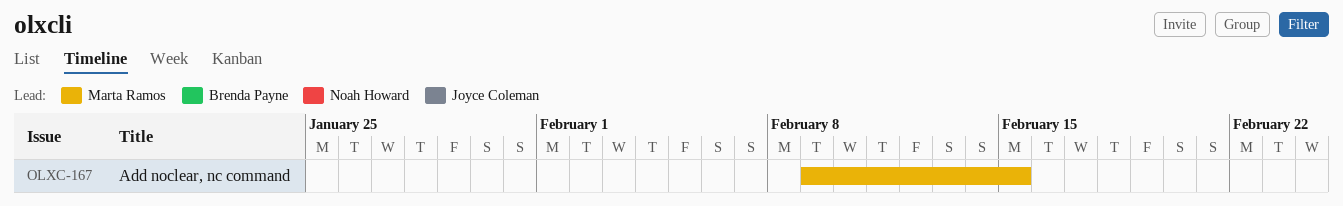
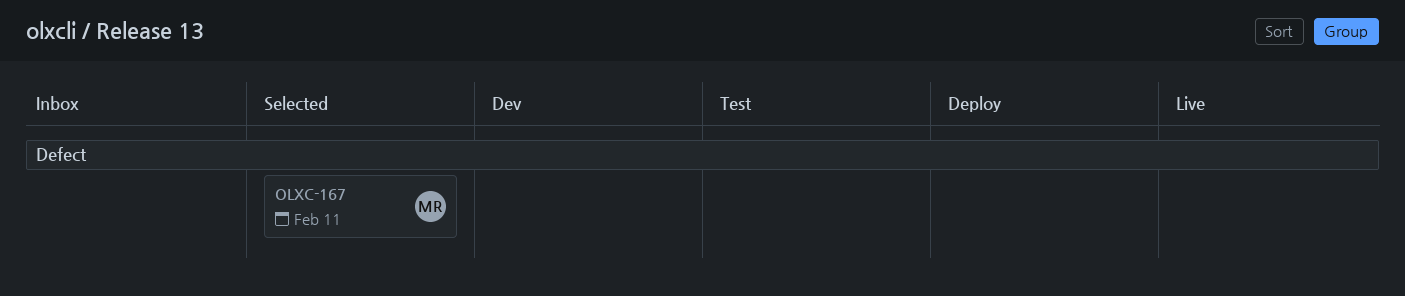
OLXC-167, due: Feb 15 -> Feb 11

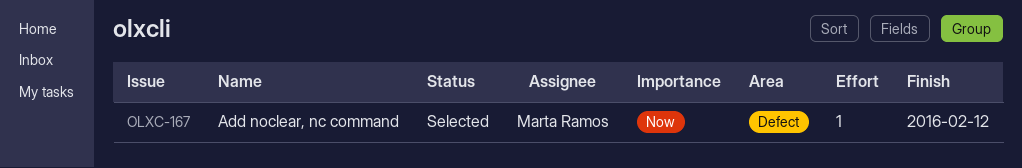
OLXC-167, due: Feb 11 -> Feb 12

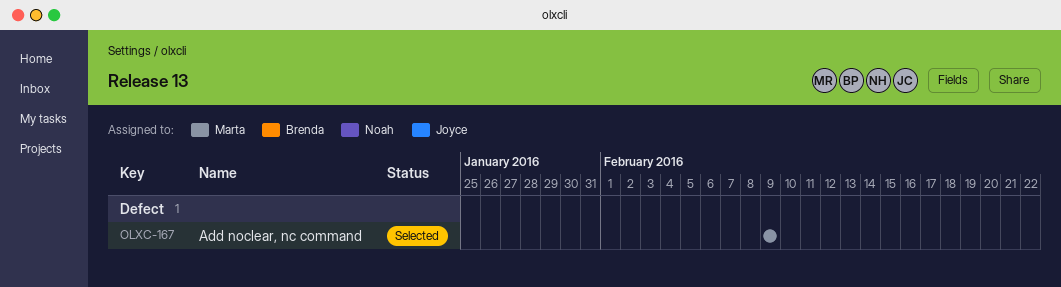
OLXC-167, due: Feb 12 -> Feb 9

